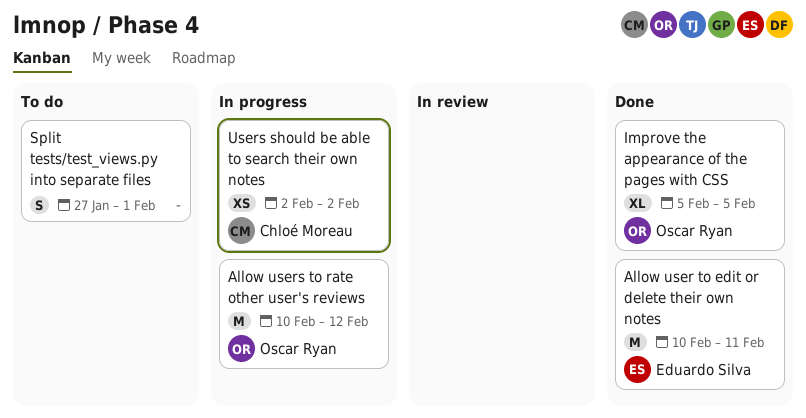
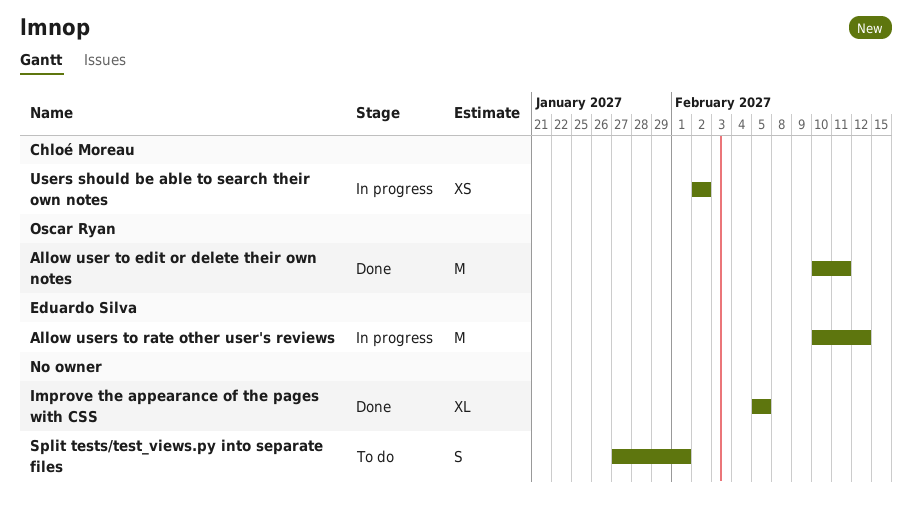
Allow user to edit or delete their own notes, owner: Eduardo Silva -> Oscar Ryan
Allow users to rate other user's reviews, owner: Oscar Ryan -> Eduardo Silva
Improve the appearance of the pages with CSS, owner: Oscar Ryan -> none

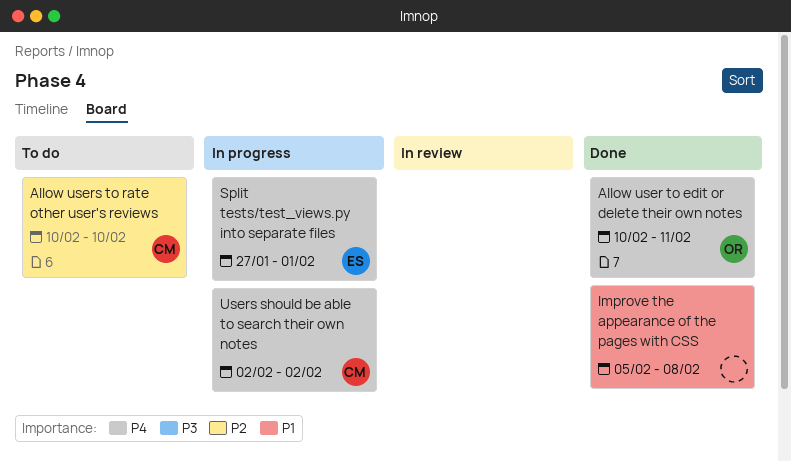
Allow users to rate other user's reviews, status: In progress -> To do
Allow users to rate other user's reviews, owner: Eduardo Silva -> Chloé Moreau
Allow users to rate other user's reviews, due: Feb 12 -> Feb 10
Improve the appearance of the pages with CSS, due: Feb 5 -> Feb 8
Split tests/test_views.py into separate files, status: To do -> In progress
Split tests/test_views.py into separate files, owner: none -> Eduardo Silva

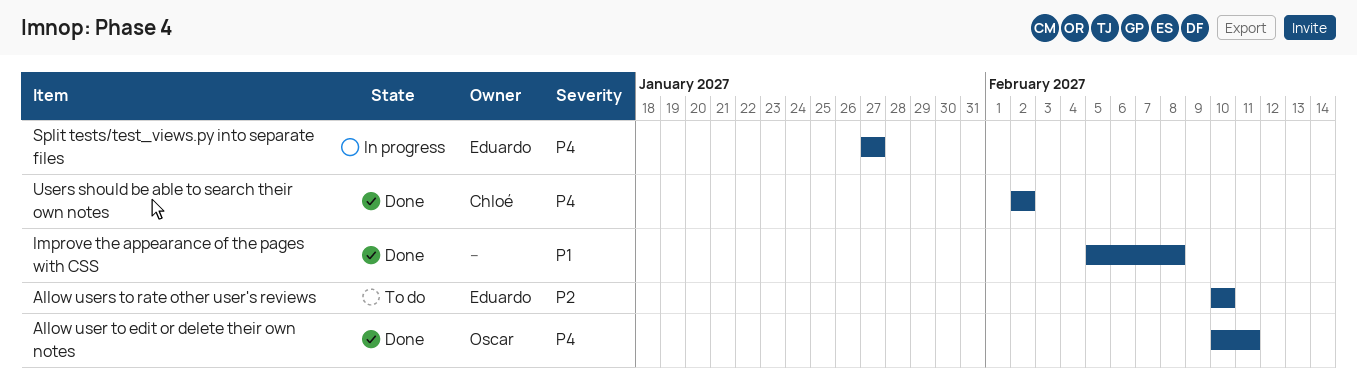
Allow users to rate other user's reviews, owner: Chloé -> Eduardo
Split tests/test_views.py into separate files, due: Feb 1 -> Jan 27
Users should be able to search their own notes, status: In progress -> Done

